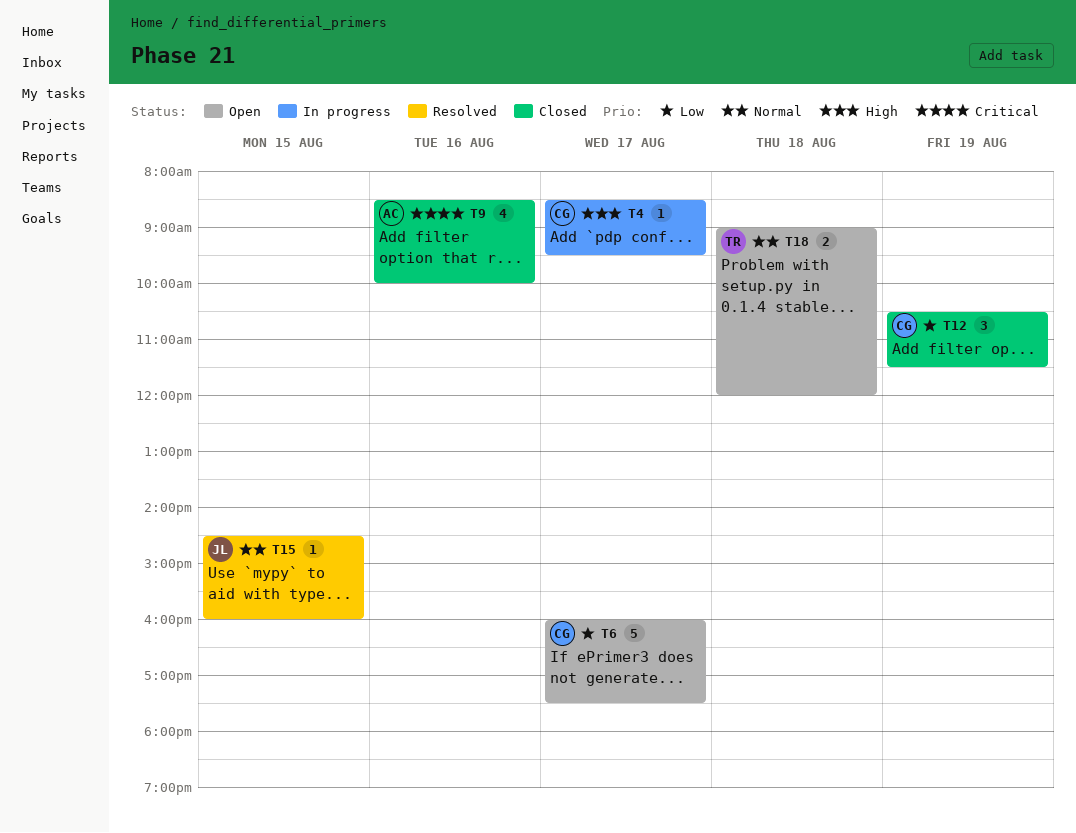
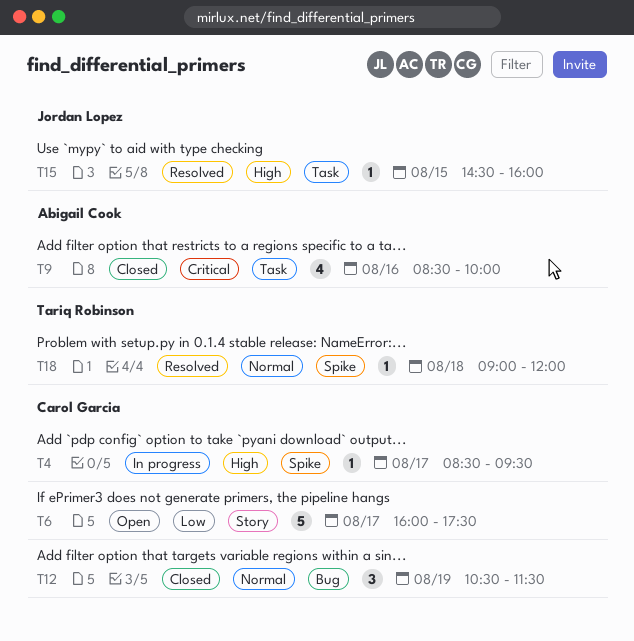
T12, priority: Low -> Normal
T15, priority: Normal -> High
T18, status: Open -> Resolved
T18, estimate: 2 -> 1

